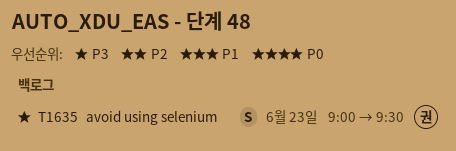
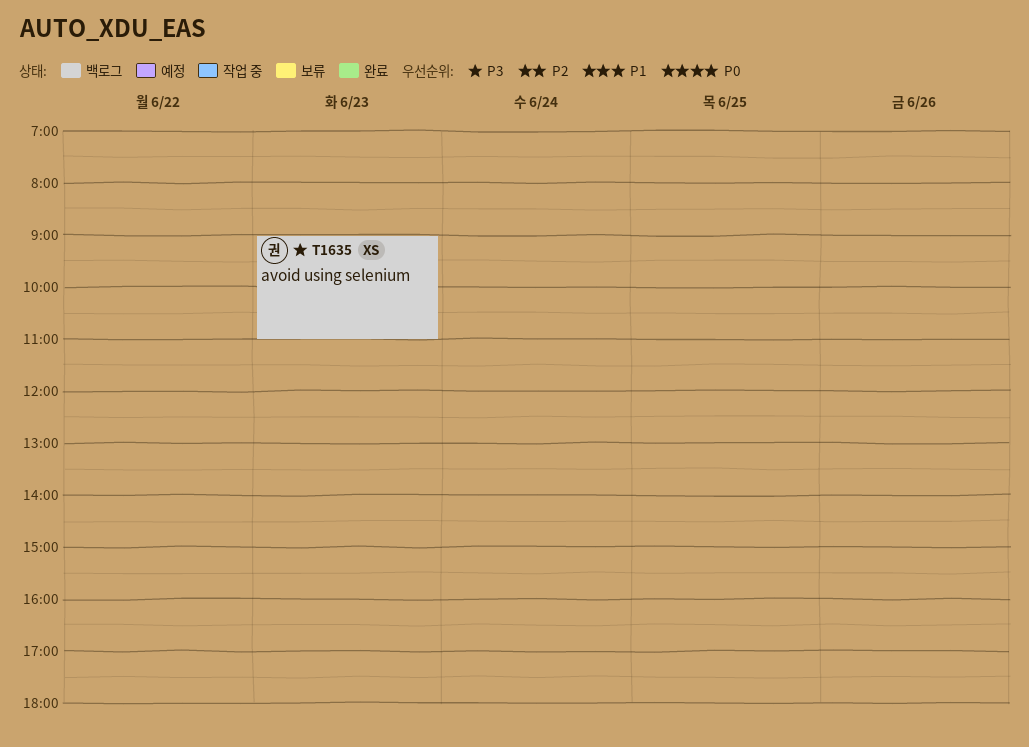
T1635, estimate: S -> XS
T1635, ends: 09:30 -> 11:00

